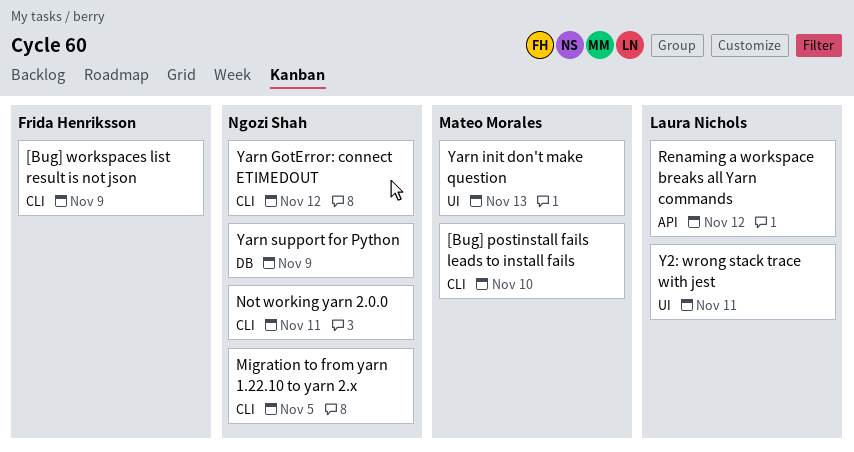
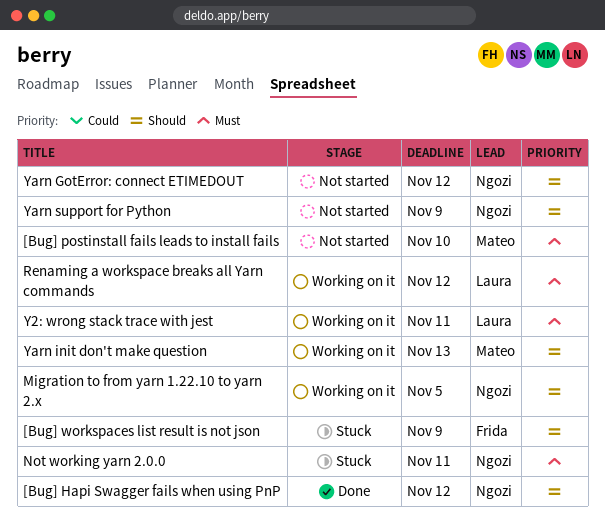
[Bug] Hapi Swagger fails when using PnP: none -> present

